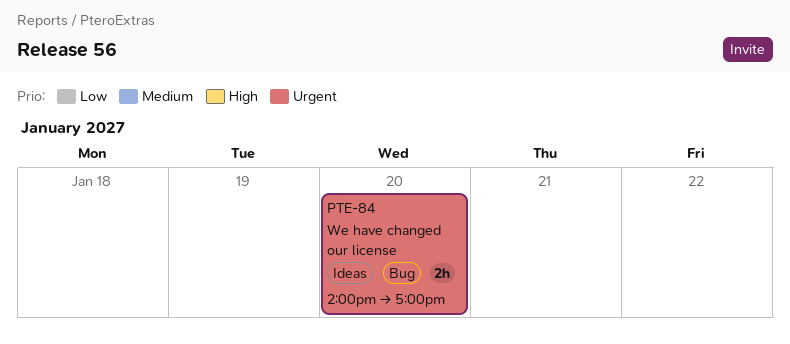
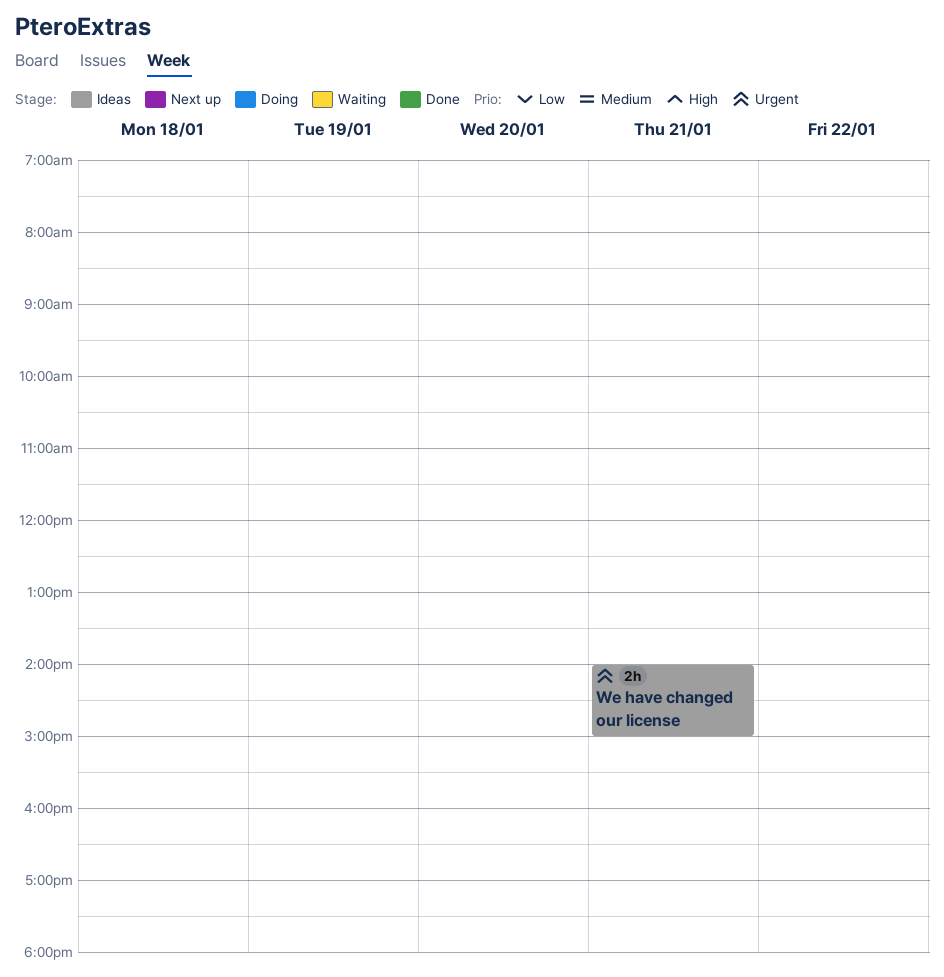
We have changed our license, day: Jan 20 -> Jan 21
We have changed our license, ends: 17:00 -> 15:00

